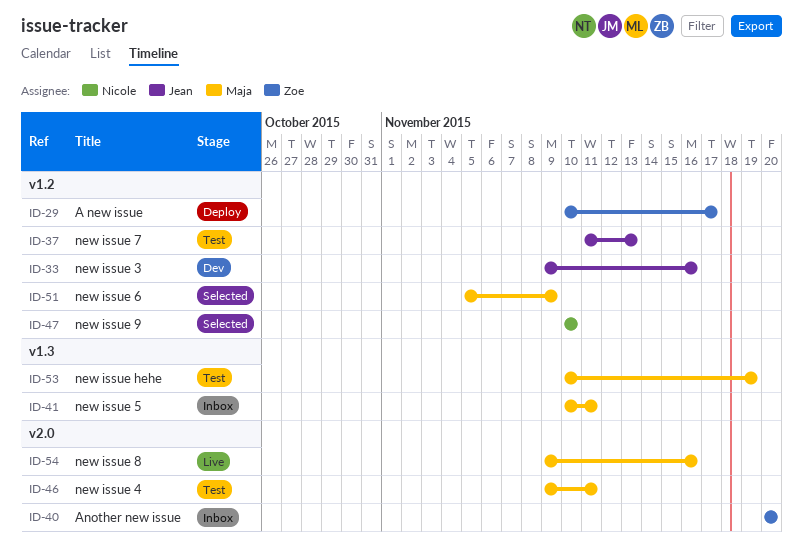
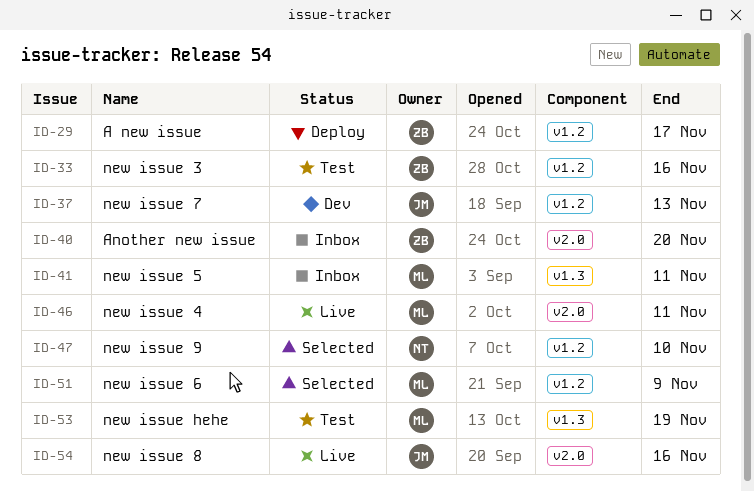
ID-33, status: Dev -> Test
ID-33, owner: Jean -> Zoe
ID-37, status: Test -> Dev
ID-46, status: Test -> Live
ID-54, owner: Maja -> Jean

